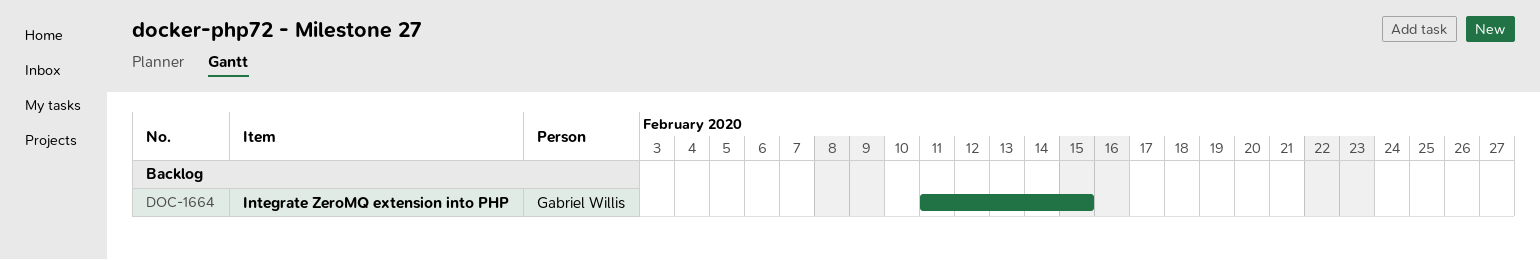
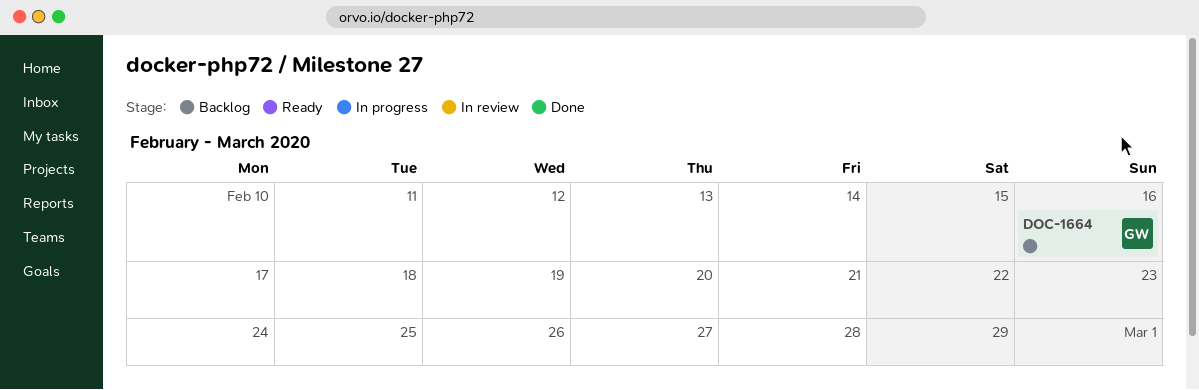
DOC-1664, due: Feb 15 -> Feb 16

